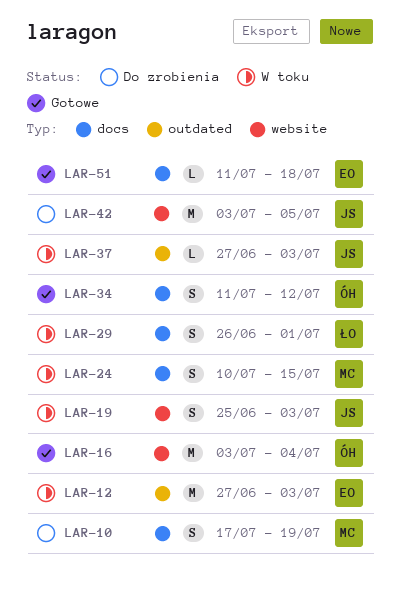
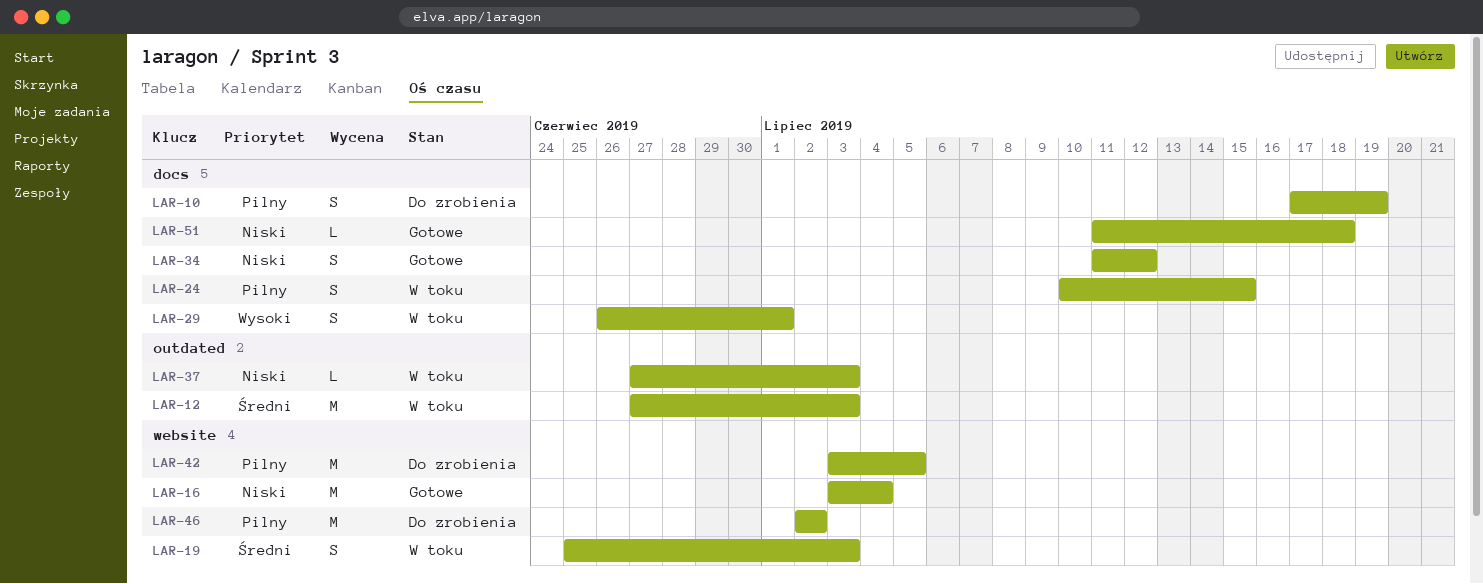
LAR-46: none -> present

